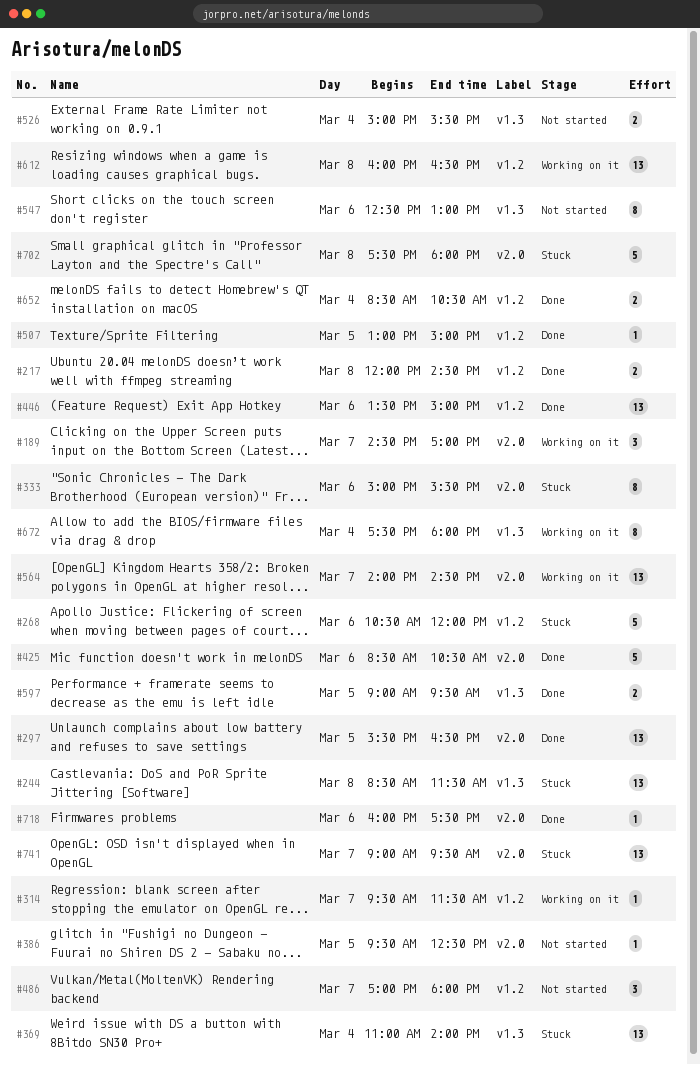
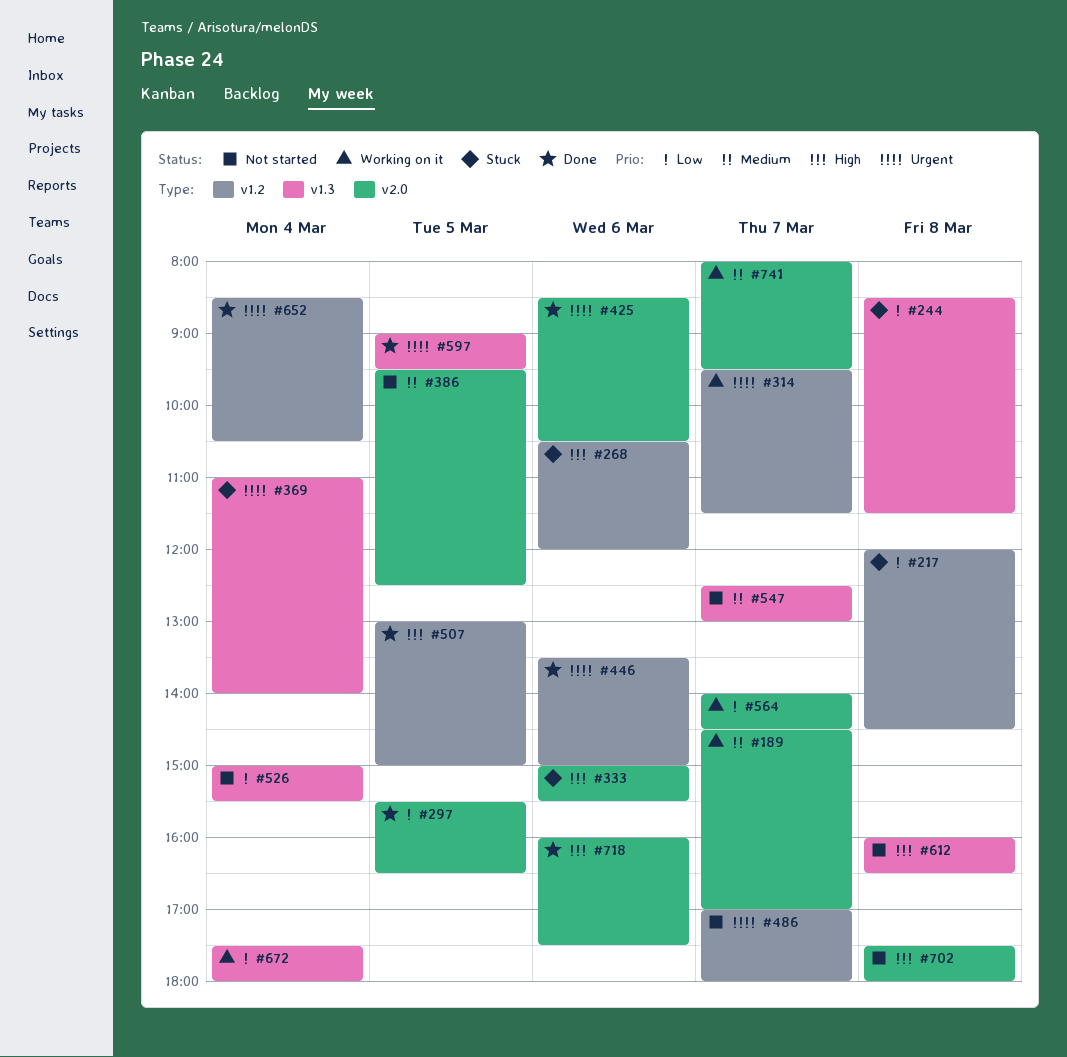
#217, status: Done -> Stuck
#547, day: Mar 6 -> Mar 7
#612, status: Working on it -> Not started
#612, label: v1.2 -> v1.3
#702, status: Stuck -> Not started
#741, status: Stuck -> Working on it
#741, begins: 09:00 -> 08:00

